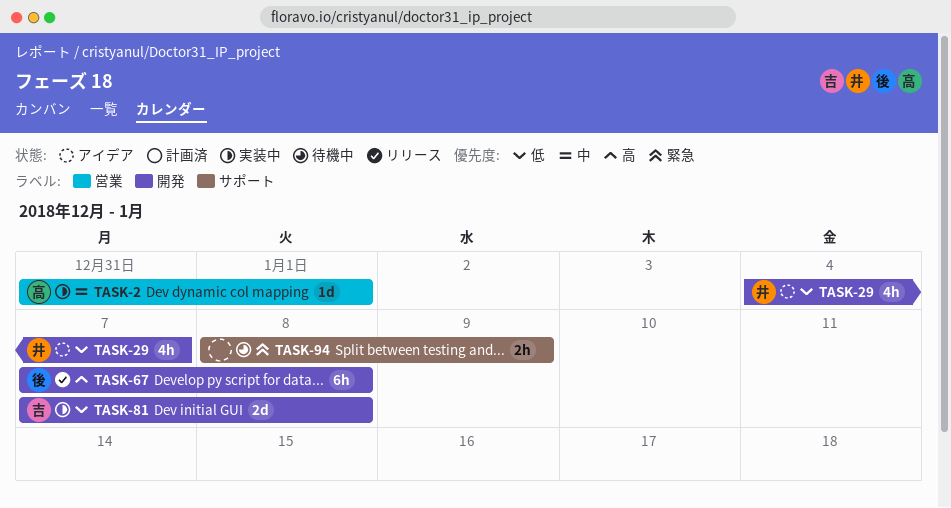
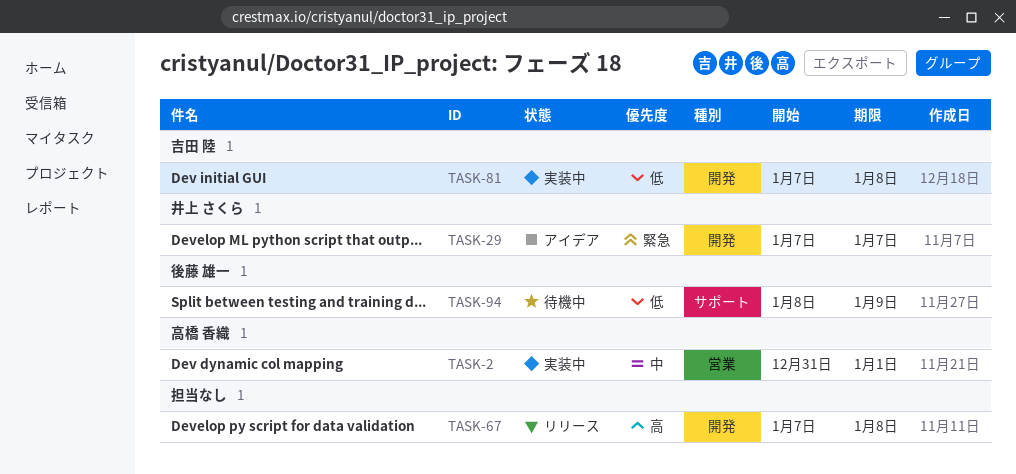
TASK-29, priority: 低 -> 緊急
TASK-29, start: Jan 4 -> Jan 7
TASK-67, owner: 後藤 雄一 -> none
TASK-94, owner: none -> 後藤 雄一
TASK-94, priority: 緊急 -> 低

